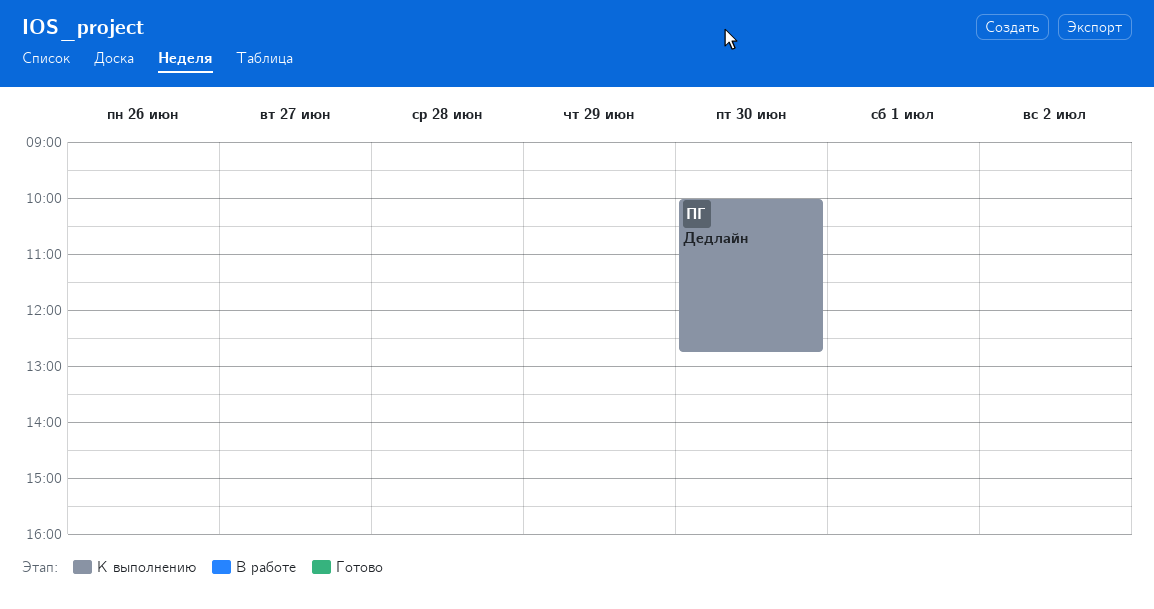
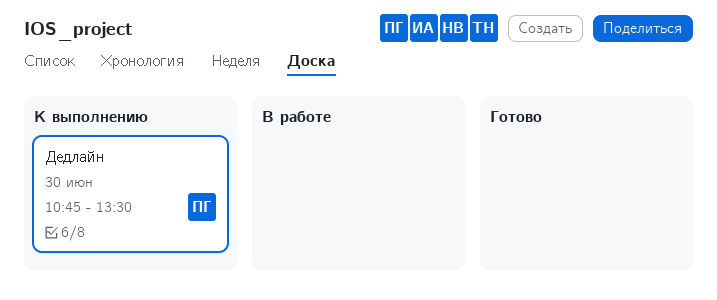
Дедлайн, begins: 10:00 -> 10:45
Дедлайн, ends: 12:45 -> 13:30

